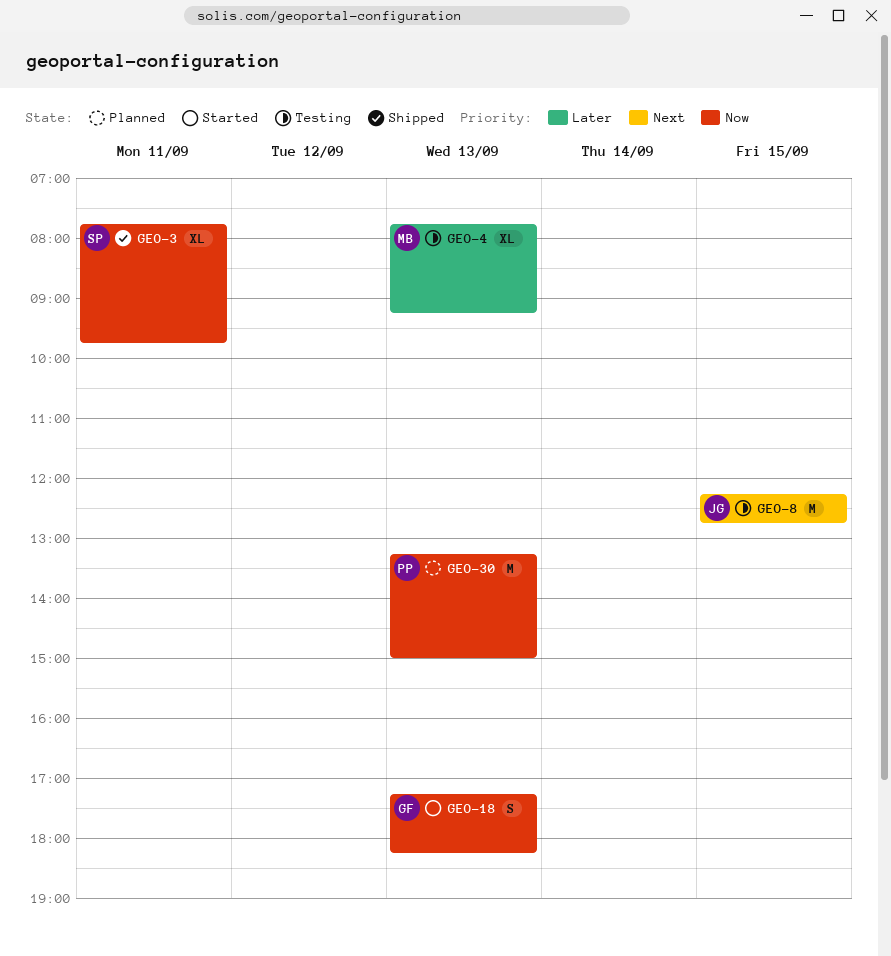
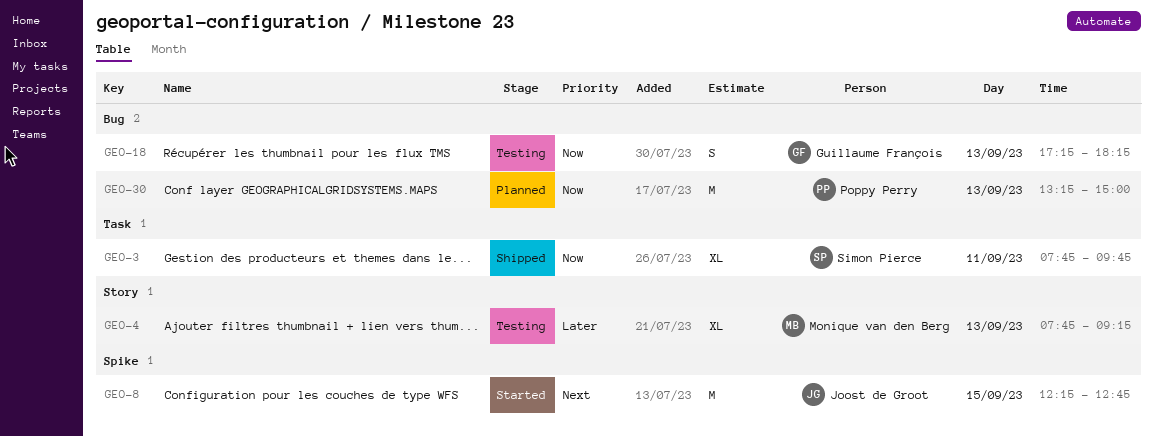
GEO-8, status: Testing -> Started
GEO-18, status: Started -> Testing

